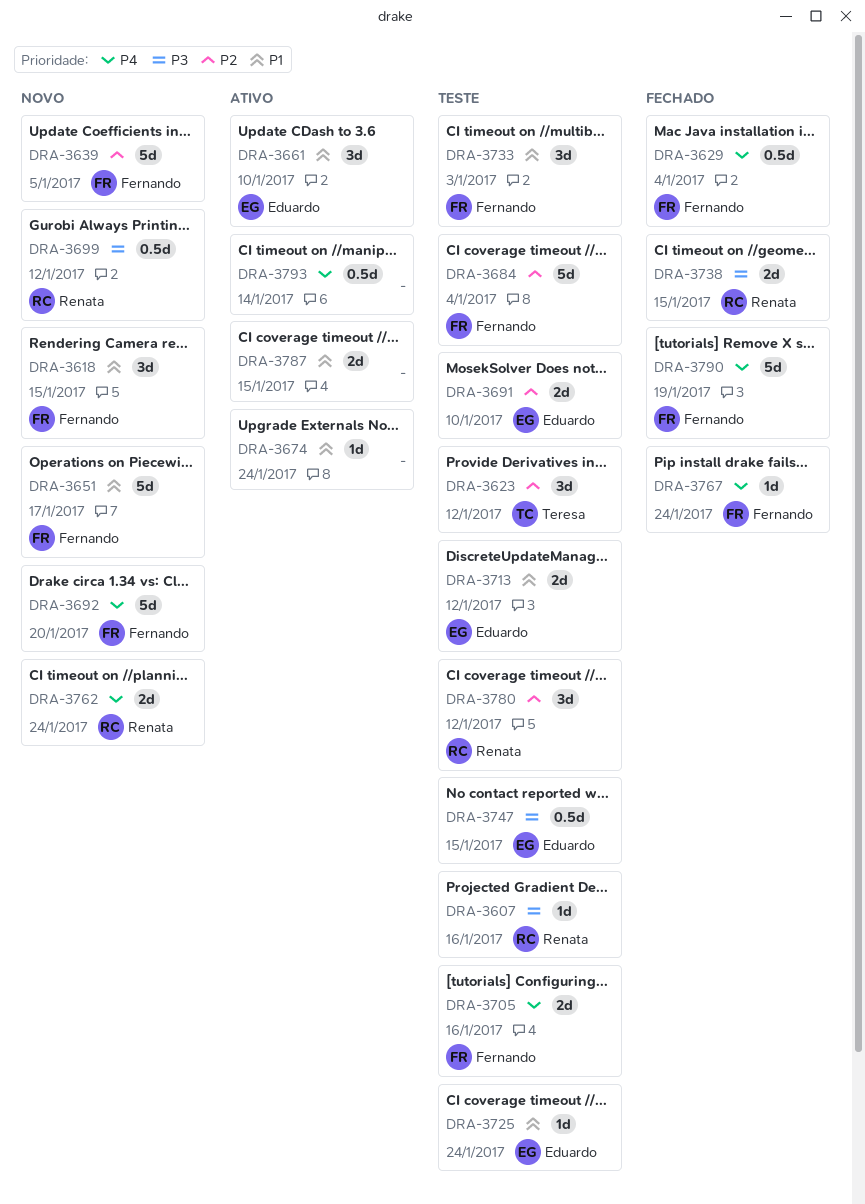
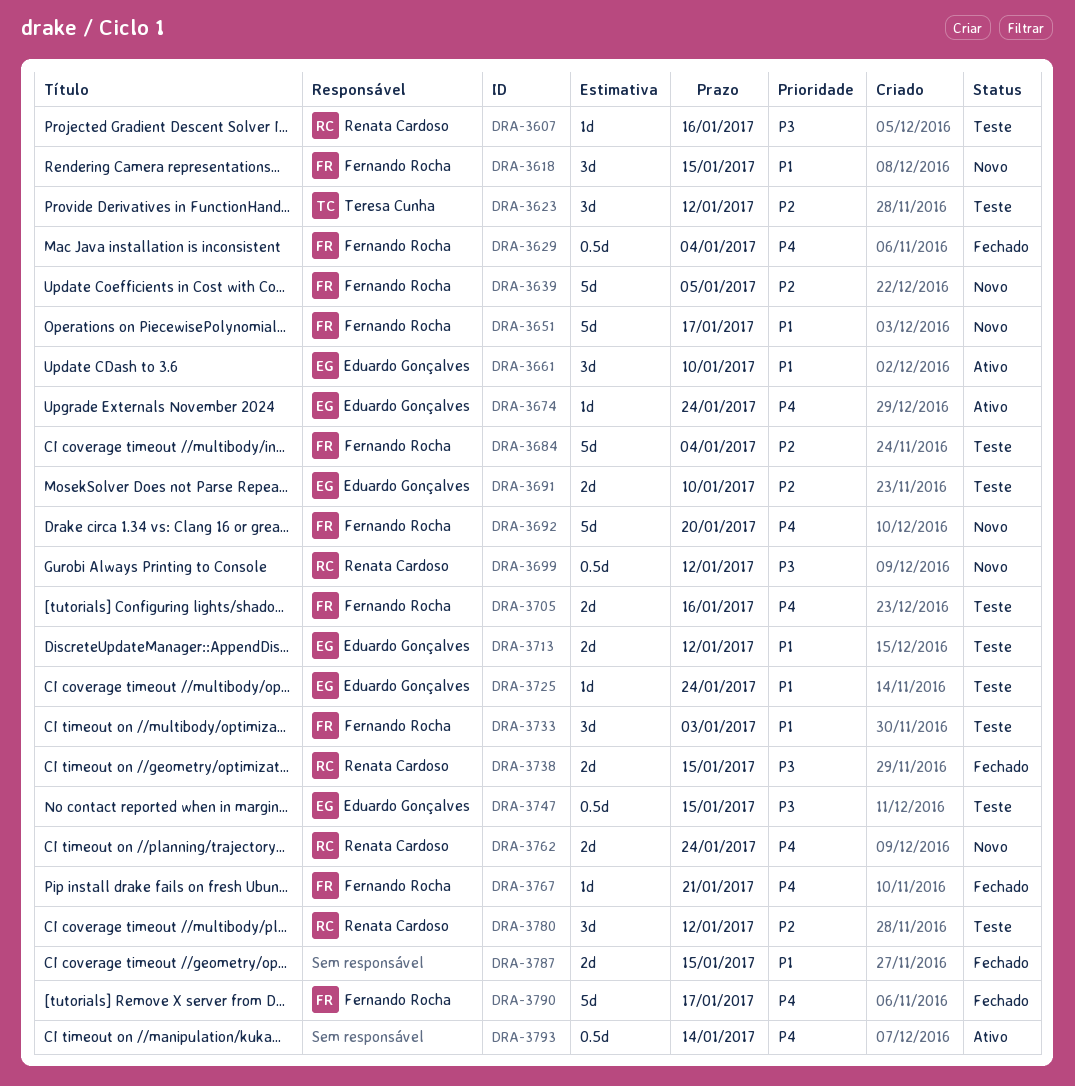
DRA-3674, owner: none -> Eduardo Gonçalves
DRA-3674, priority: P1 -> P4
DRA-3767, due: Jan 24 -> Jan 21
DRA-3787, status: Ativo -> Fechado
DRA-3790, due: Jan 19 -> Jan 17

